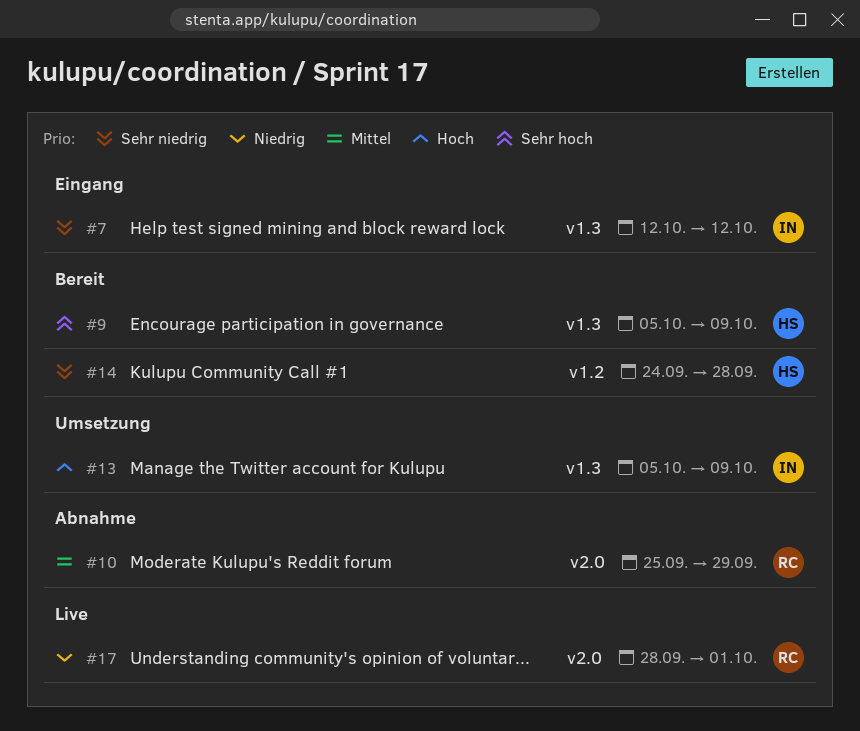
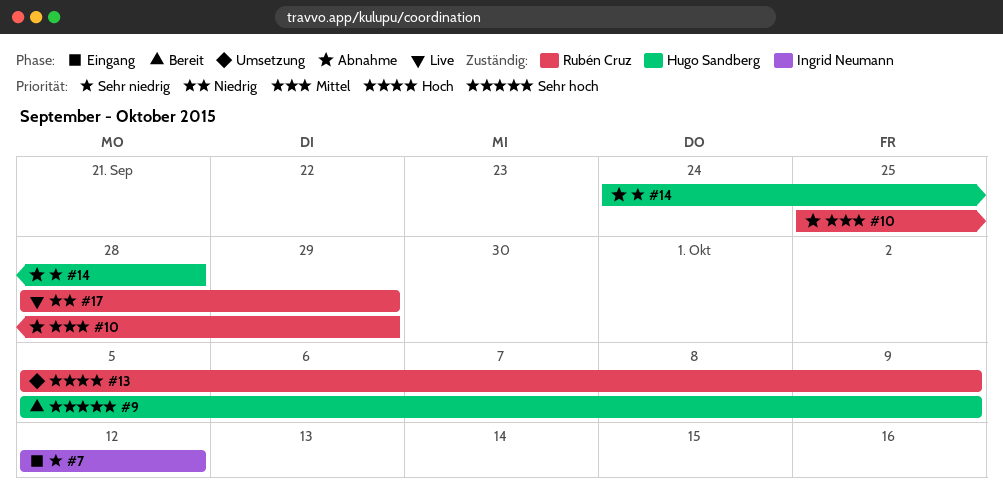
#13, owner: Ingrid Neumann -> Rubén Cruz
#14, status: Bereit -> Abnahme
#17, due: Oct 1 -> Sep 29

